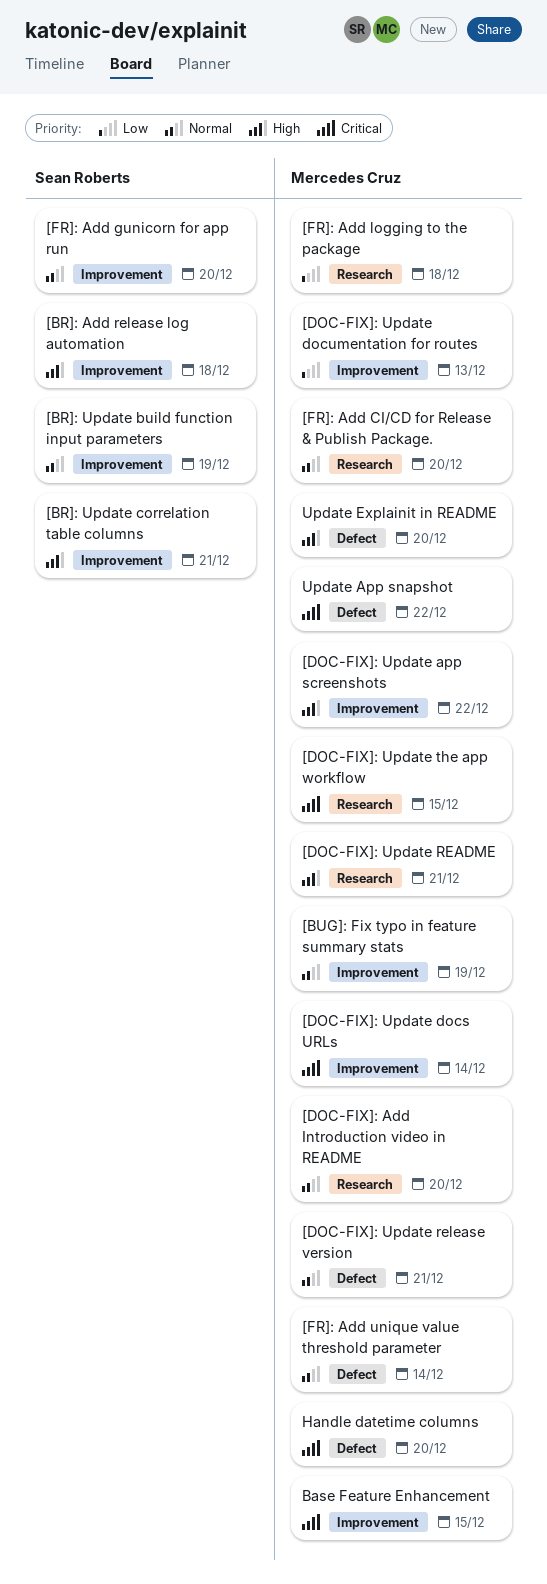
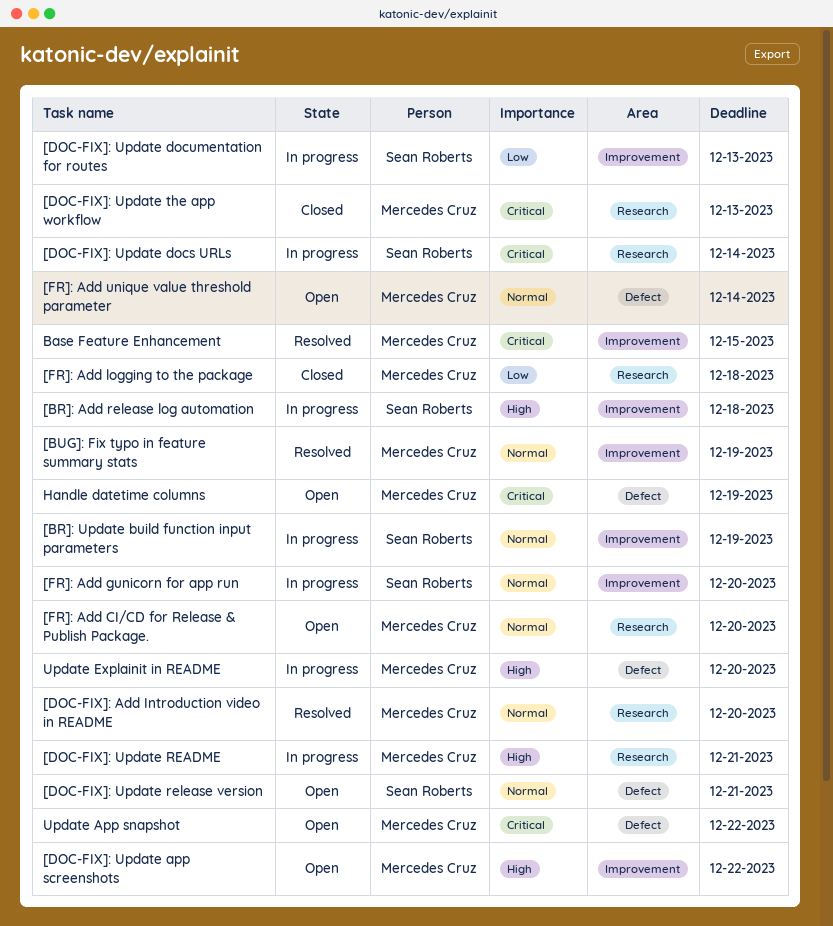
[BR]: Update correlation table columns: present -> none
[DOC-FIX]: Update docs URLs, owner: Mercedes Cruz -> Sean Roberts
[DOC-FIX]: Update docs URLs, label: Improvement -> Research
[DOC-FIX]: Update documentation for routes, owner: Mercedes Cruz -> Sean Roberts
[DOC-FIX]: Update release version, owner: Mercedes Cruz -> Sean Roberts
[DOC-FIX]: Update the app workflow, due: Dec 15 -> Dec 13
Handle datetime columns, due: Dec 20 -> Dec 19

